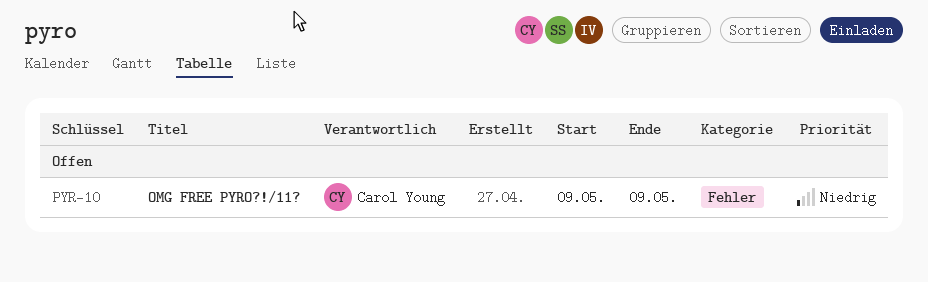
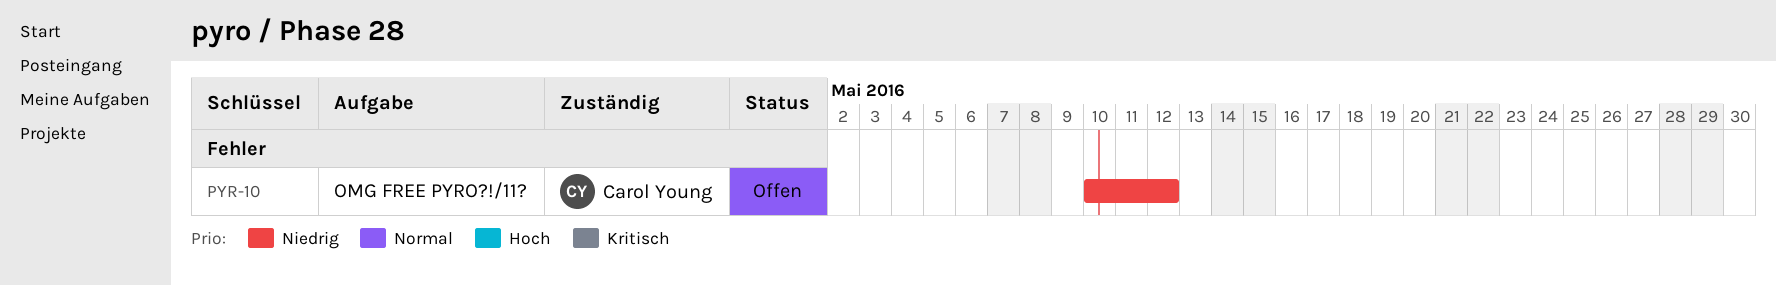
PYR-10, start: May 9 -> May 10
PYR-10, due: May 9 -> May 12

